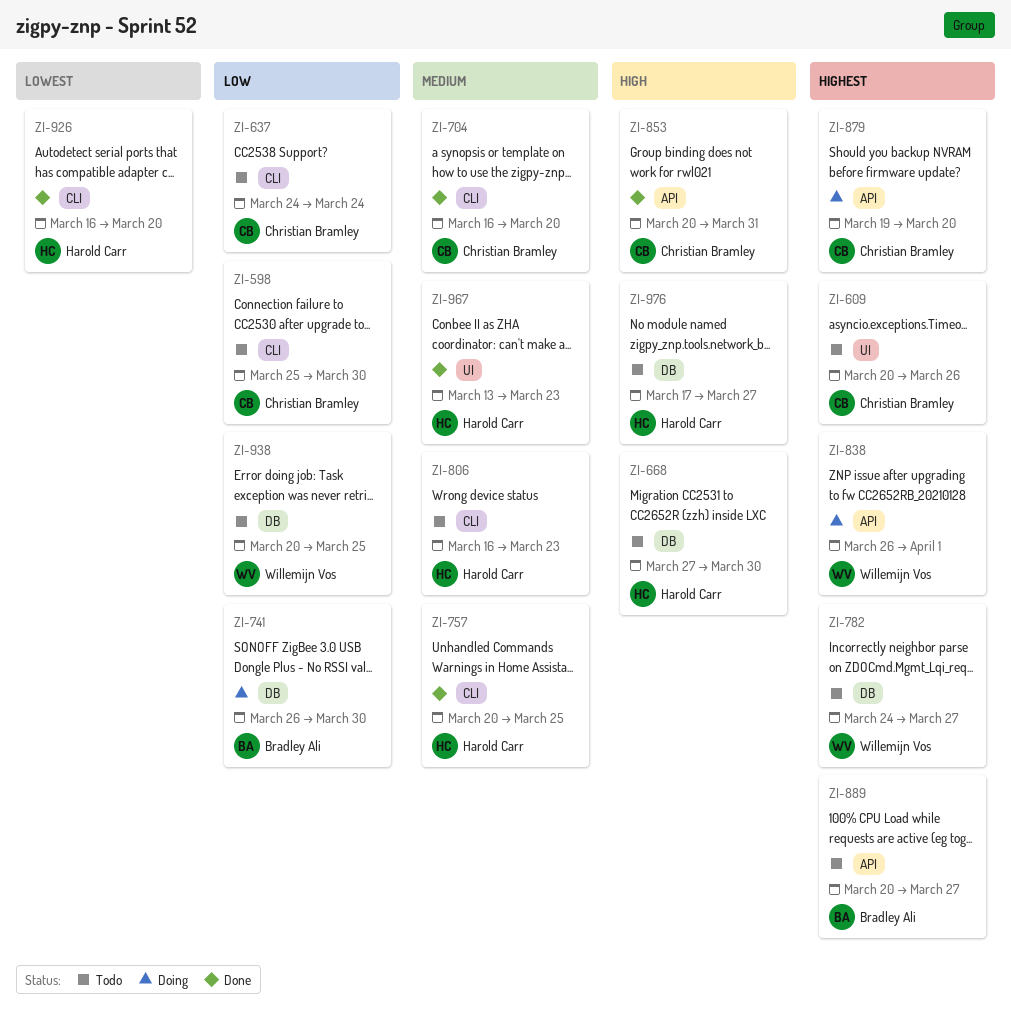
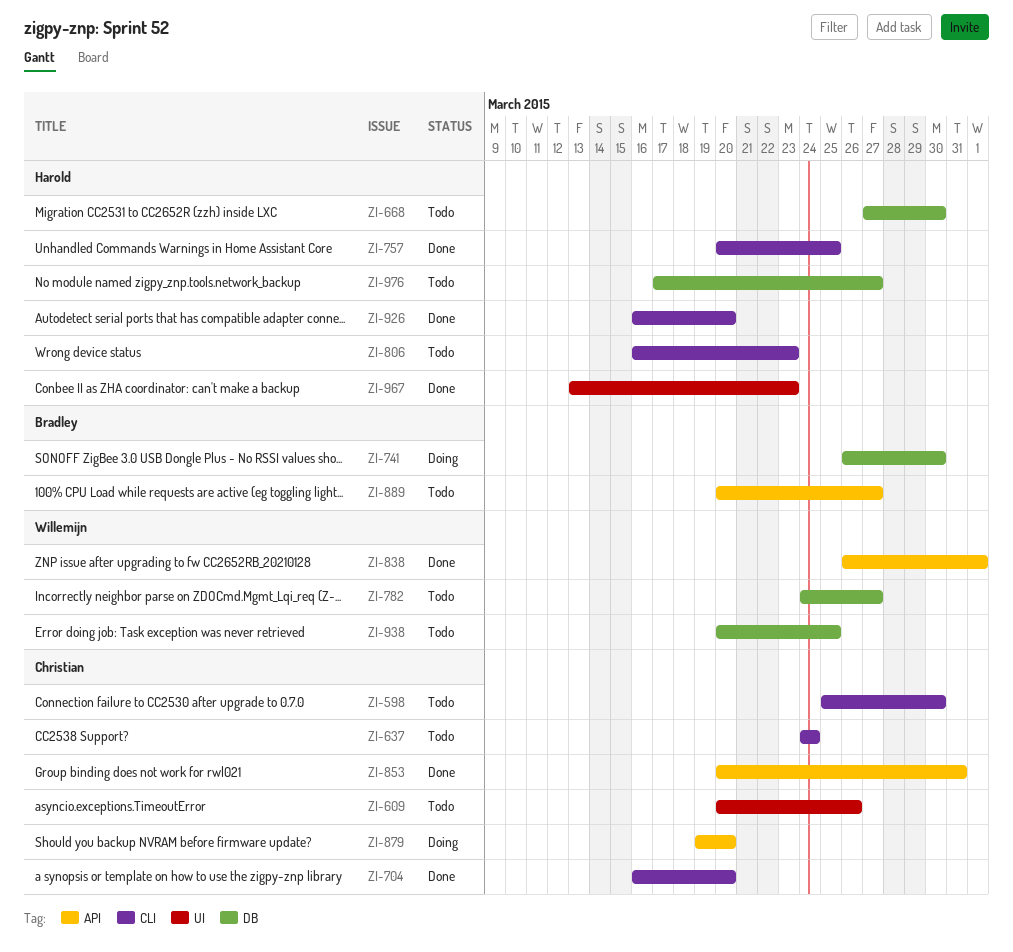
ZI-838, status: Doing -> Done

